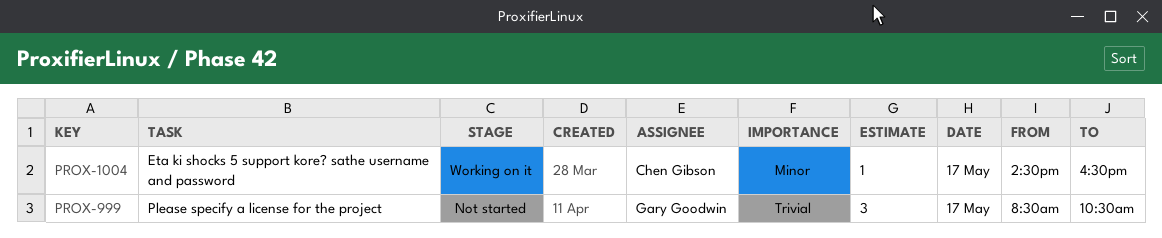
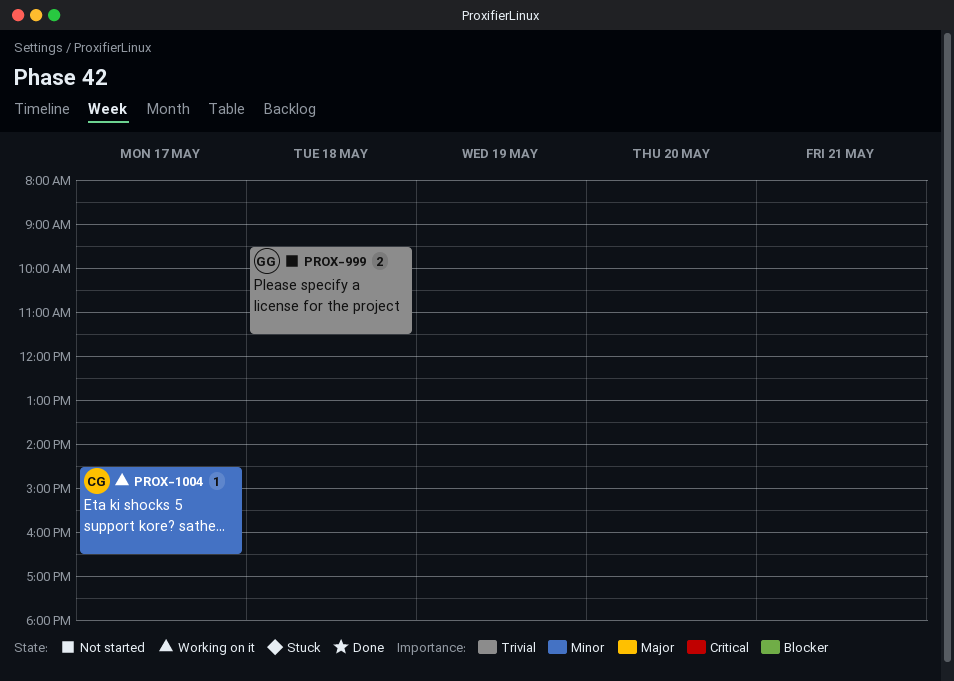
PROX-999, estimate: 3 -> 2
PROX-999, day: May 17 -> May 18
PROX-999, begins: 08:30 -> 09:30
PROX-999, ends: 10:30 -> 11:30

